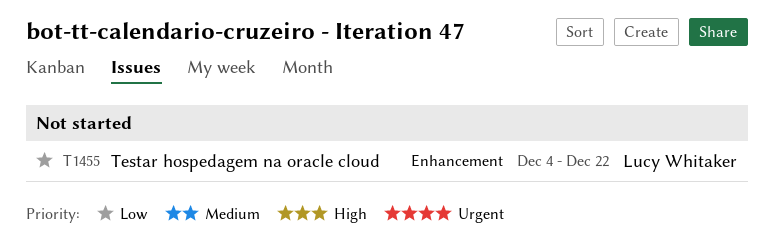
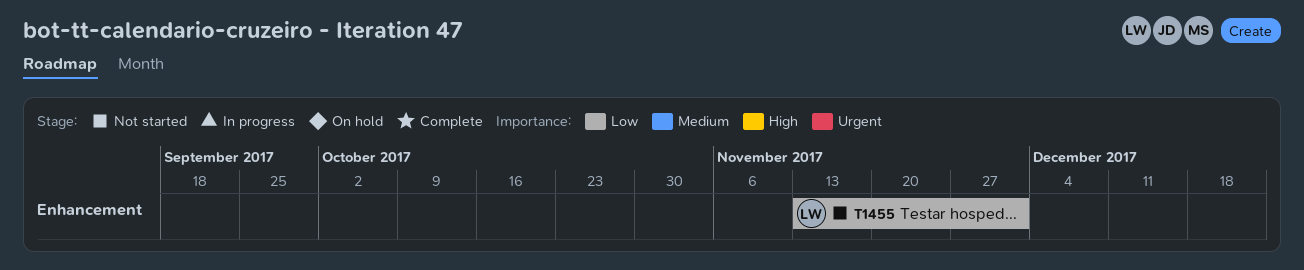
T1455, start: Dec 4 -> Nov 13
T1455, due: Dec 22 -> Dec 1

